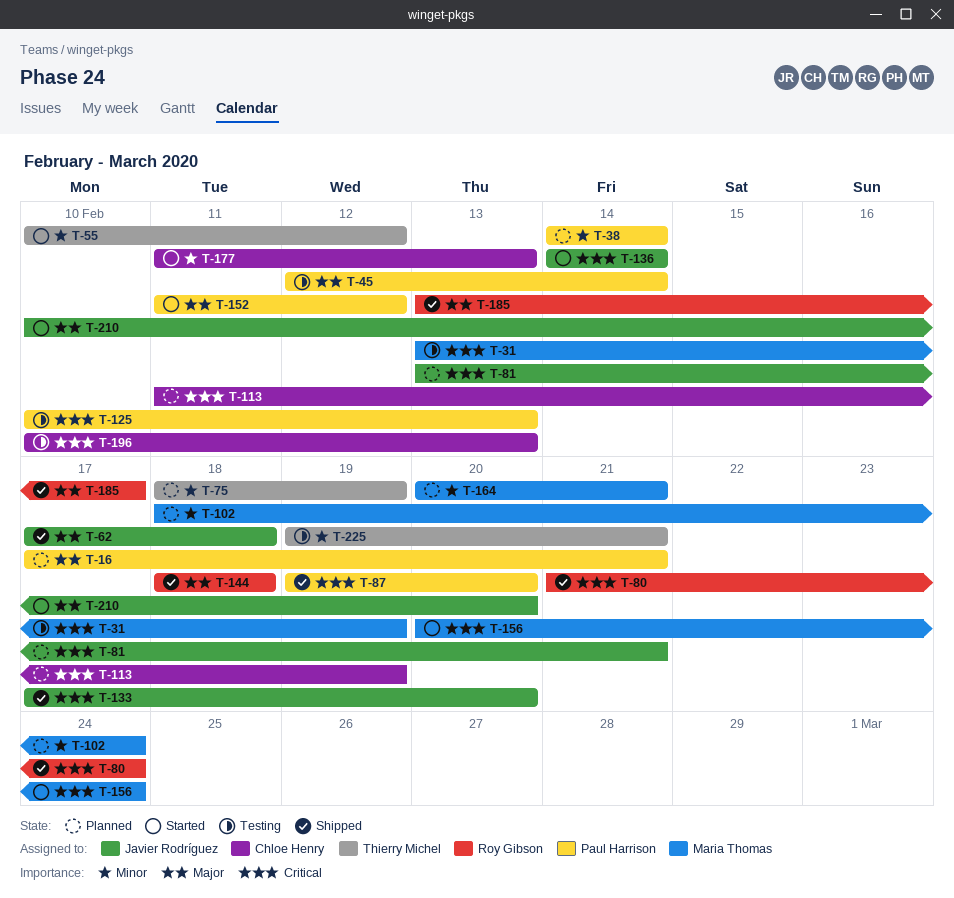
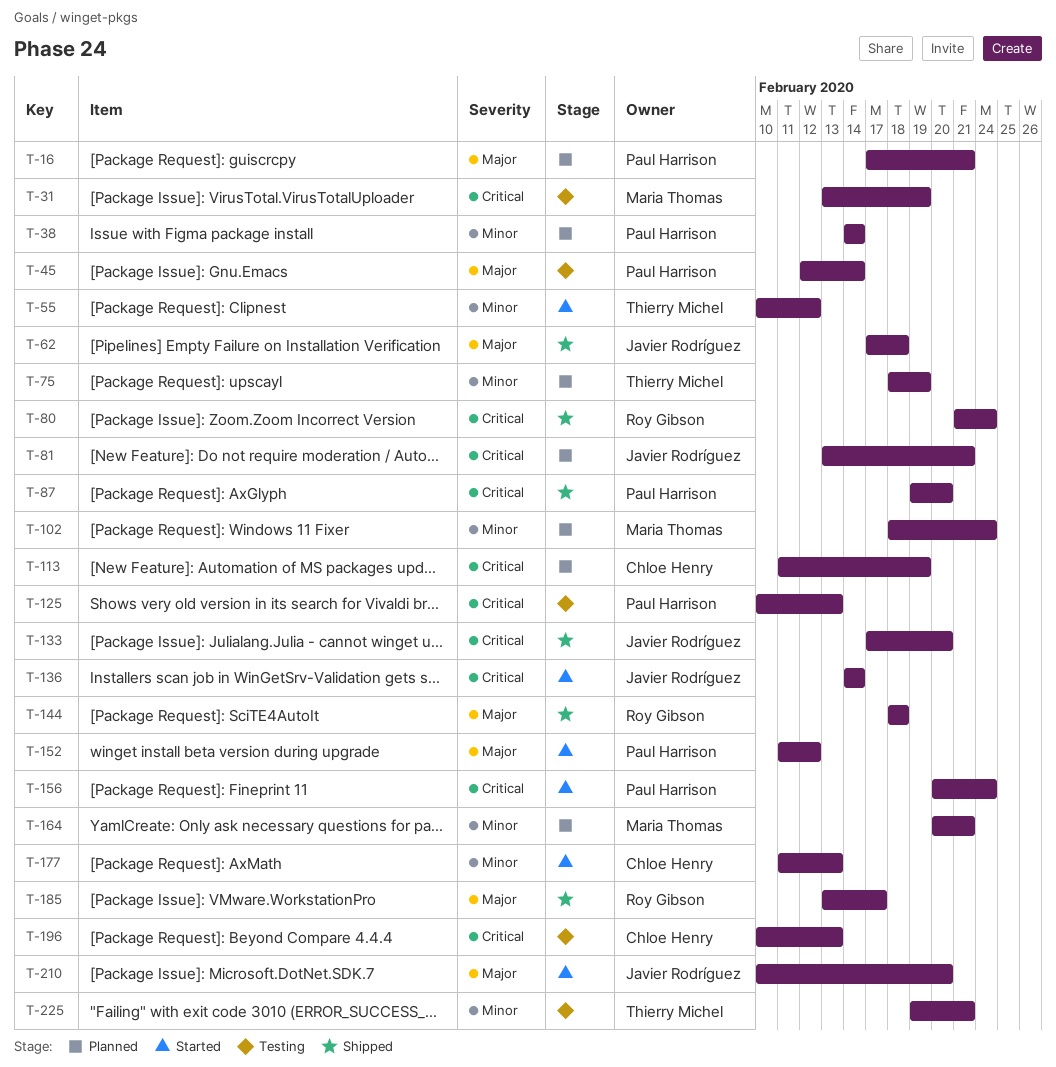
T-156, owner: Maria Thomas -> Paul Harrison

